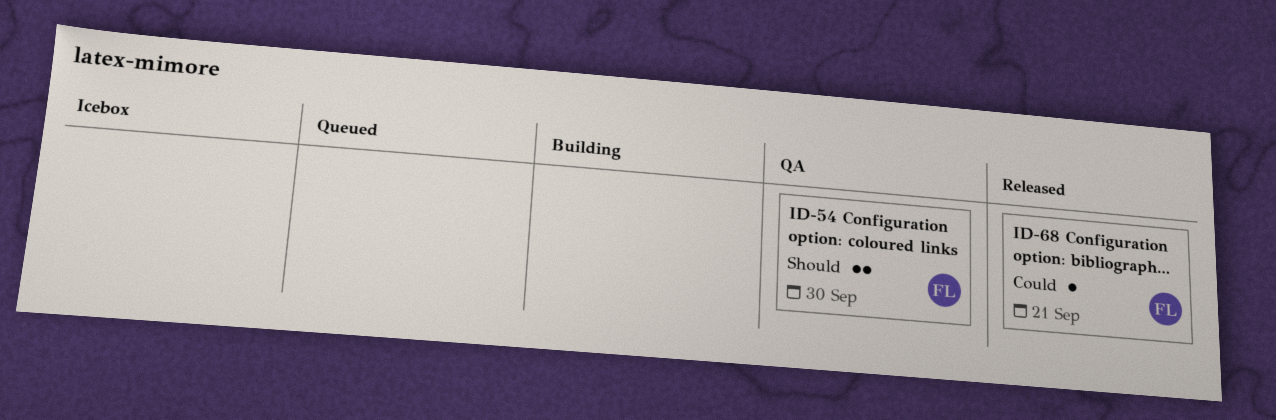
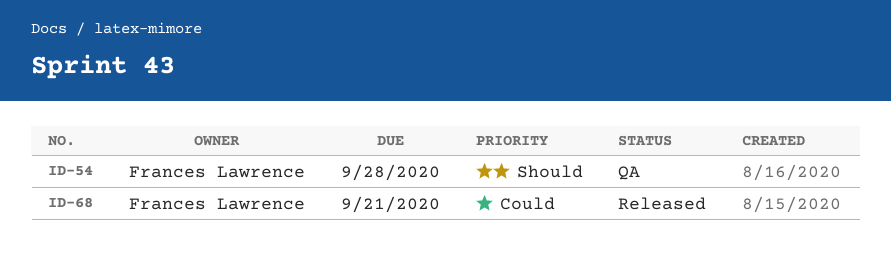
ID-54, due: Sep 30 -> Sep 28

